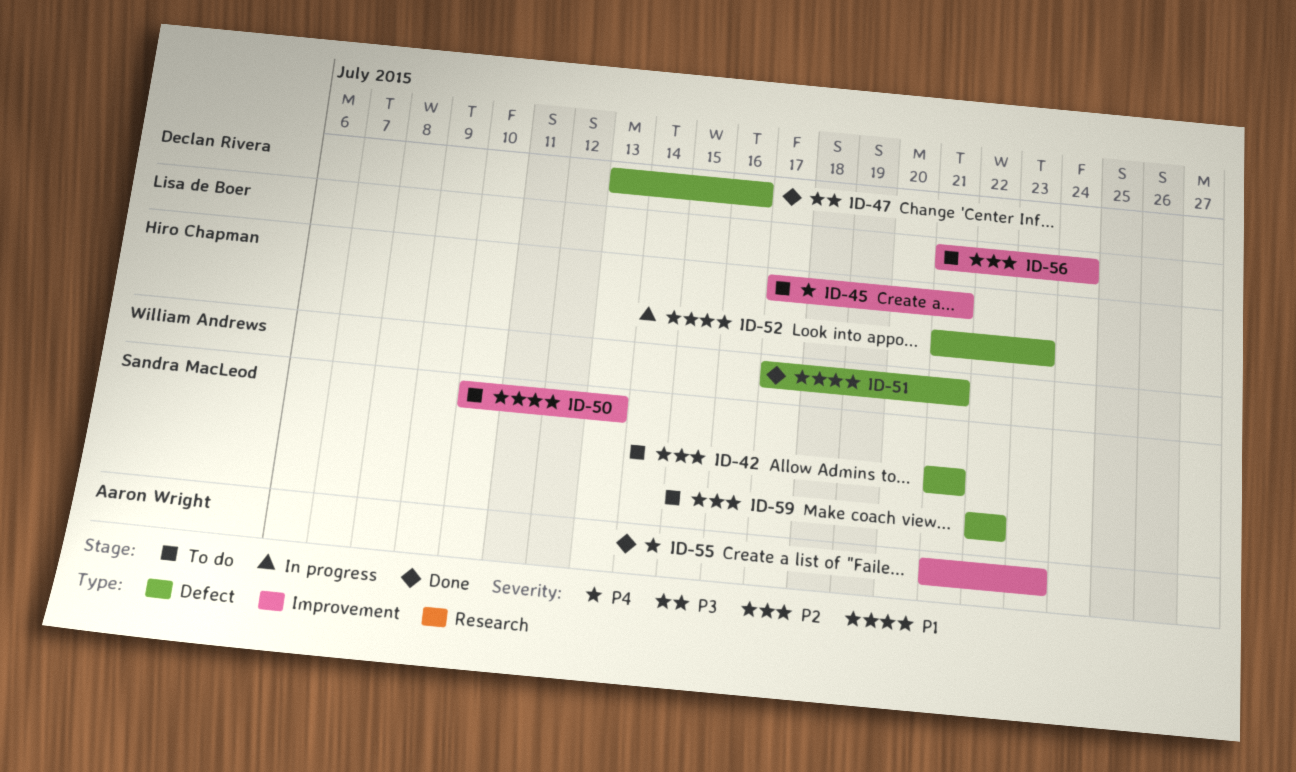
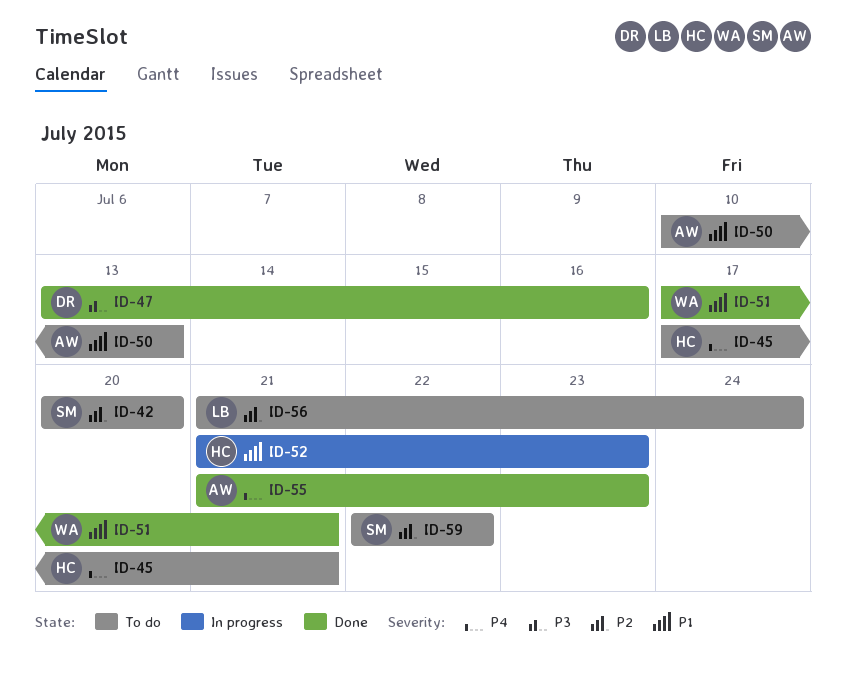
ID-42, start: Jul 21 -> Jul 20
ID-42, due: Jul 21 -> Jul 20
ID-50, owner: Sandra MacLeod -> Aaron Wright

